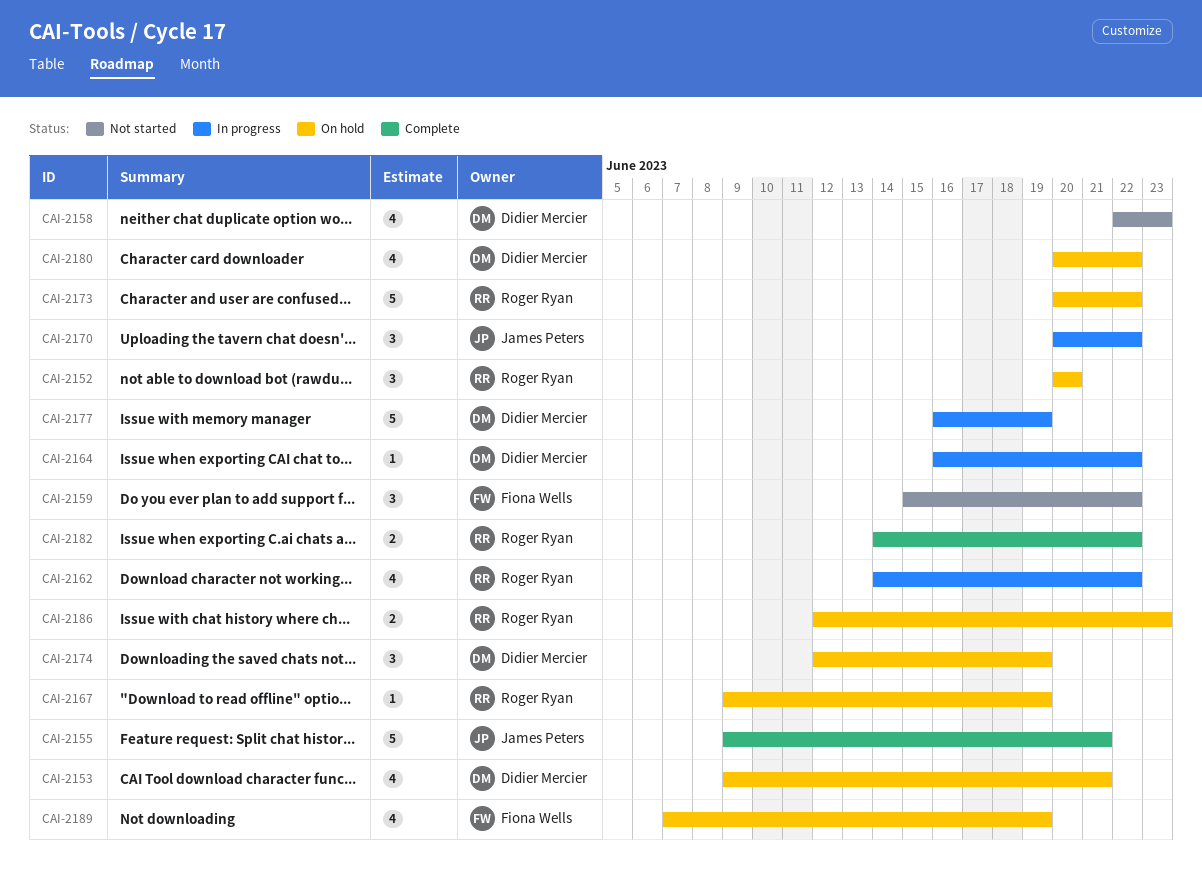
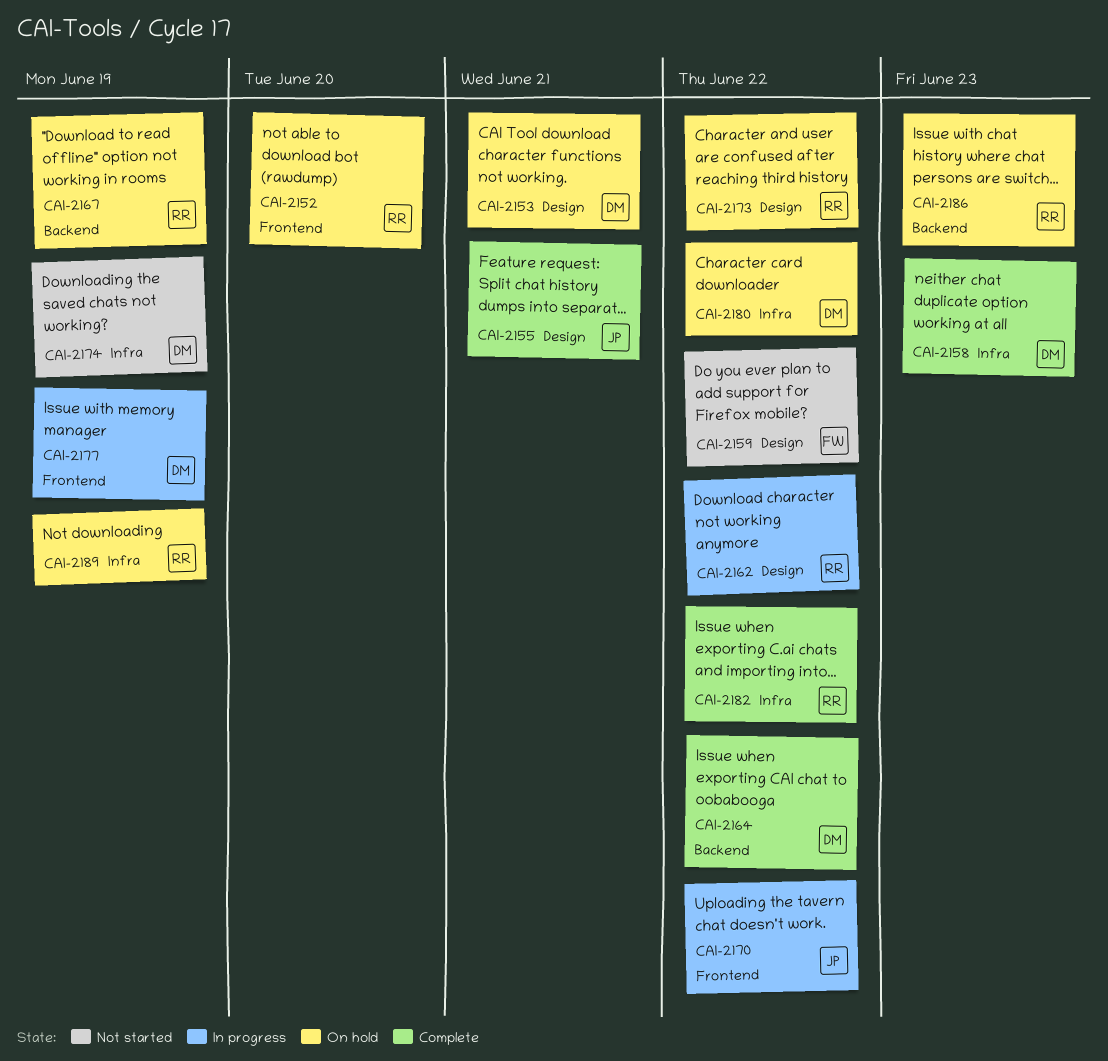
CAI-2158, status: Not started -> Complete
CAI-2164, status: In progress -> Complete
CAI-2174, status: On hold -> Not started
CAI-2189, owner: Fiona Wells -> Roger Ryan

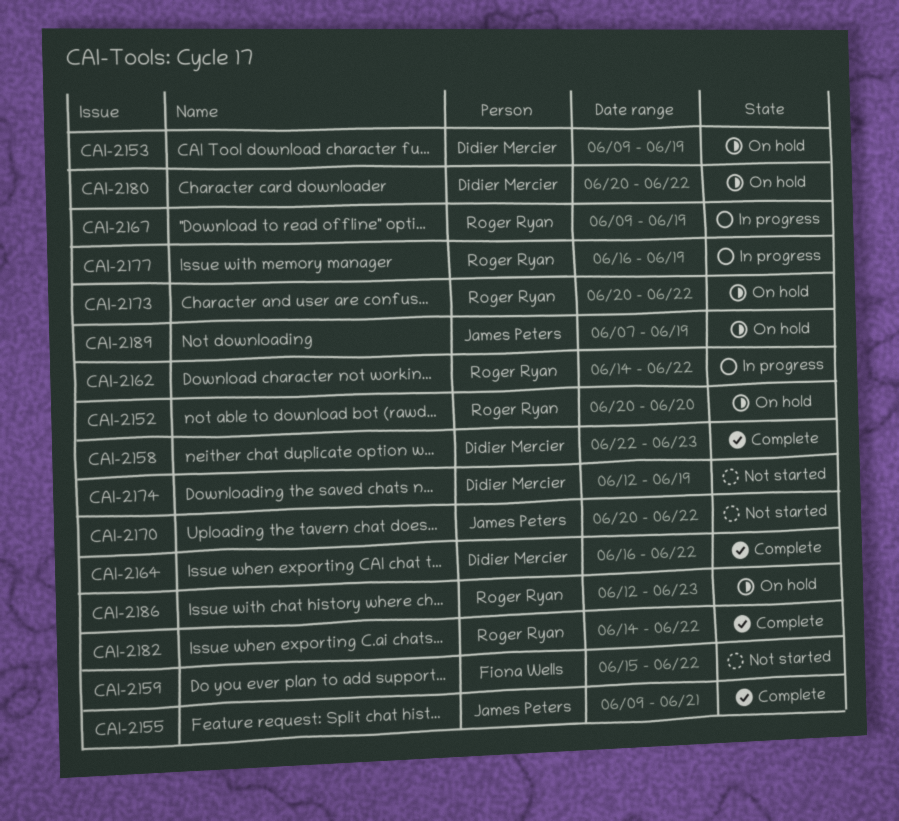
CAI-2153, due: Jun 21 -> Jun 19
CAI-2167, status: On hold -> In progress
CAI-2170, status: In progress -> Not started
CAI-2177, owner: Didier Mercier -> Roger Ryan
CAI-2189, owner: Roger Ryan -> James Peters

